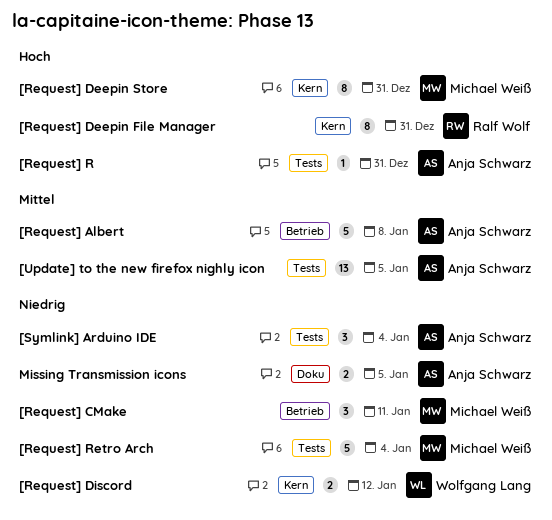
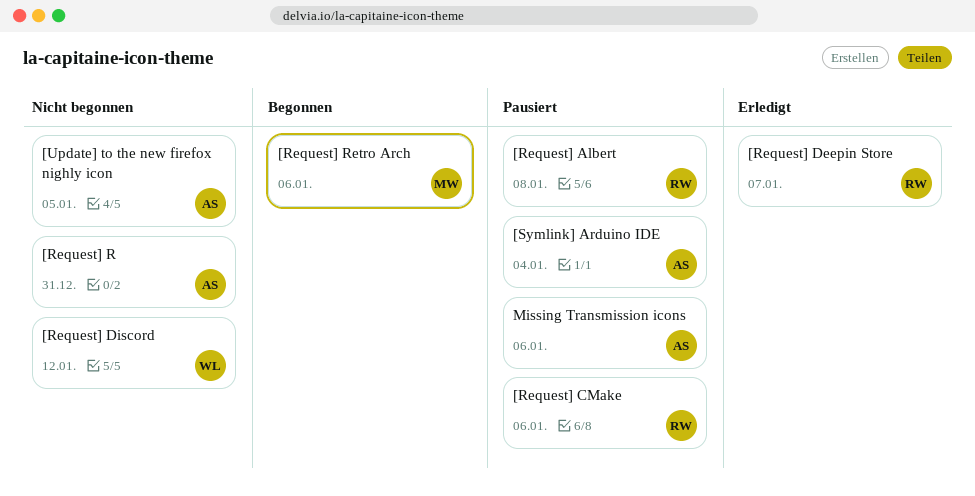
[Request] Albert, owner: Anja Schwarz -> Ralf Wolf
[Request] CMake, owner: Michael Weiß -> Ralf Wolf
[Request] CMake, due: Jan 11 -> Jan 6
[Request] Deepin File Manager: present -> none
[Request] Deepin Store, owner: Michael Weiß -> Ralf Wolf
[Request] Deepin Store, due: Dec 31 -> Jan 7
[Request] Retro Arch, due: Jan 4 -> Jan 6
Missing Transmission icons, due: Jan 5 -> Jan 6

